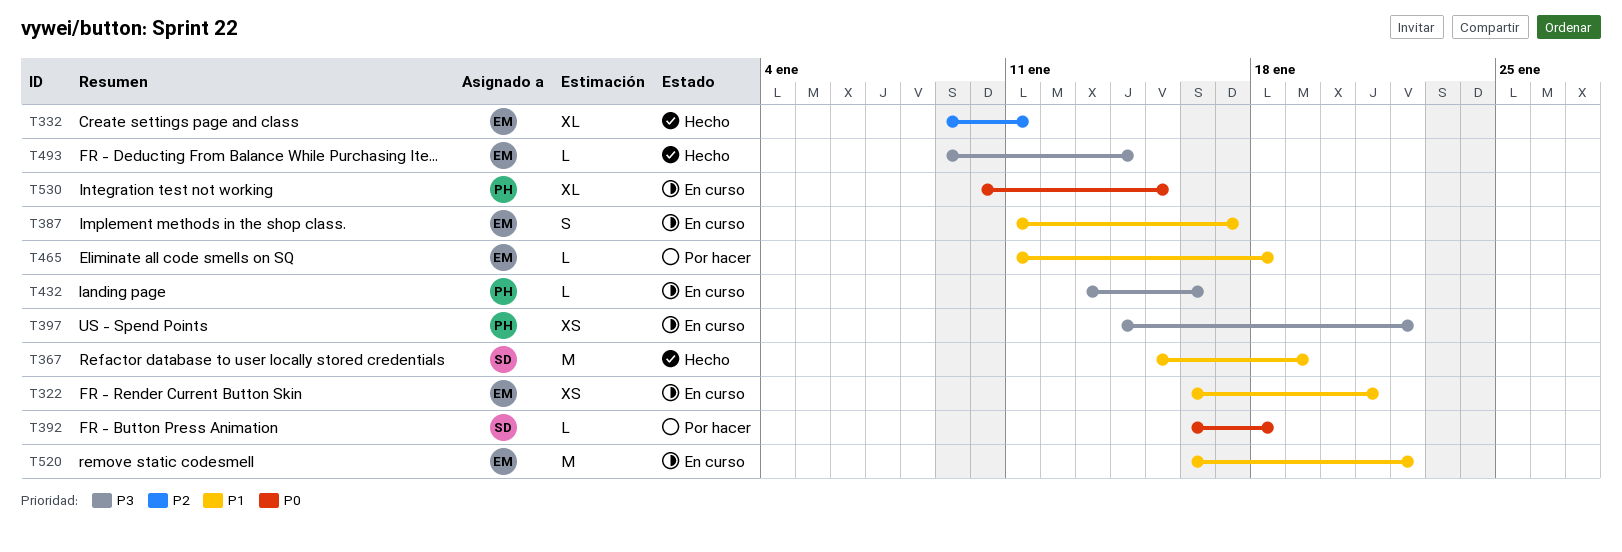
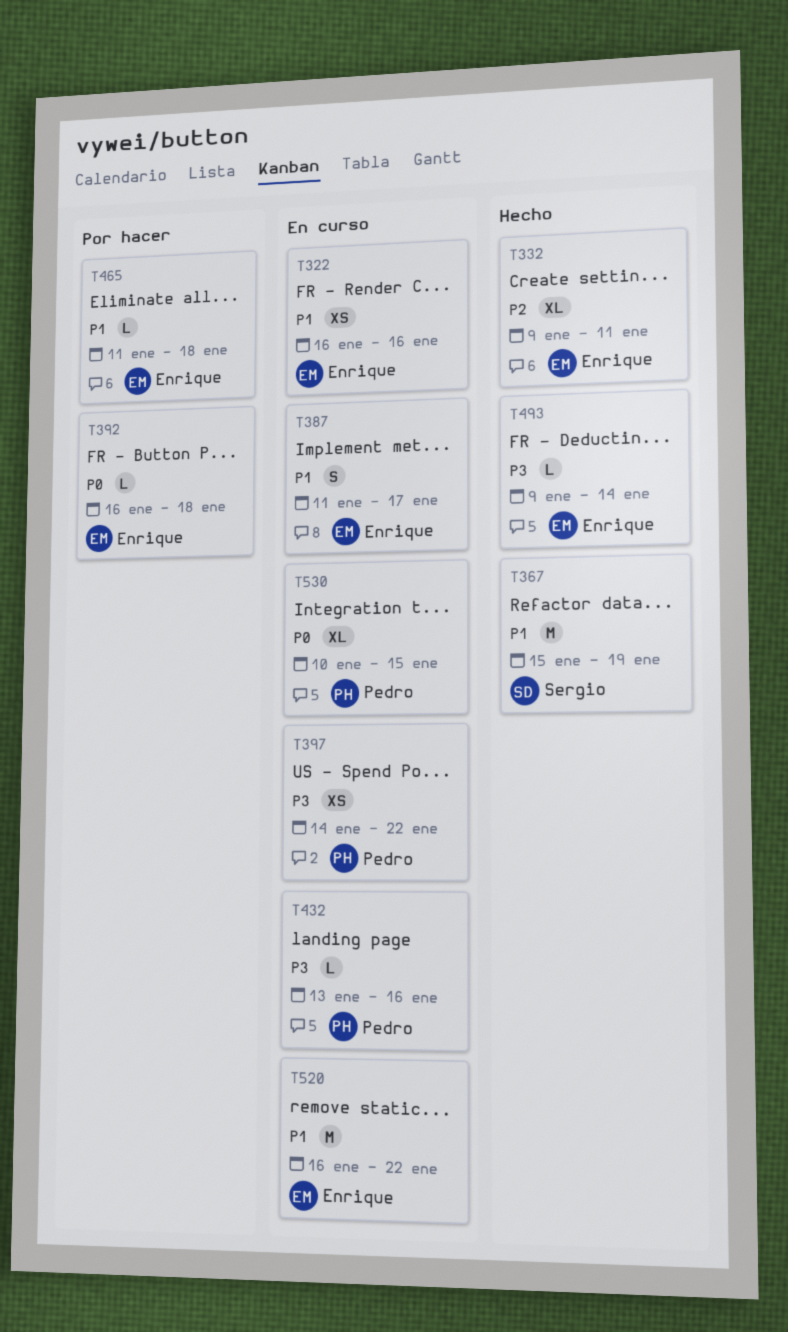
T322, due: Jan 21 -> Jan 16
T392, owner: Sergio -> Enrique

